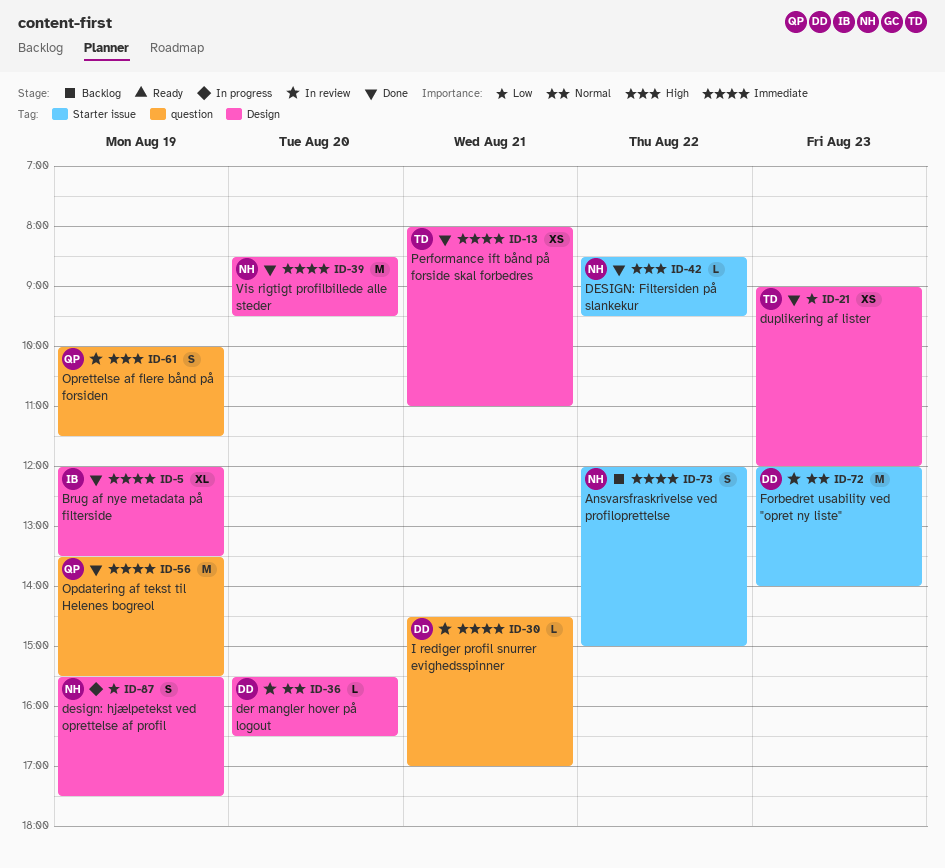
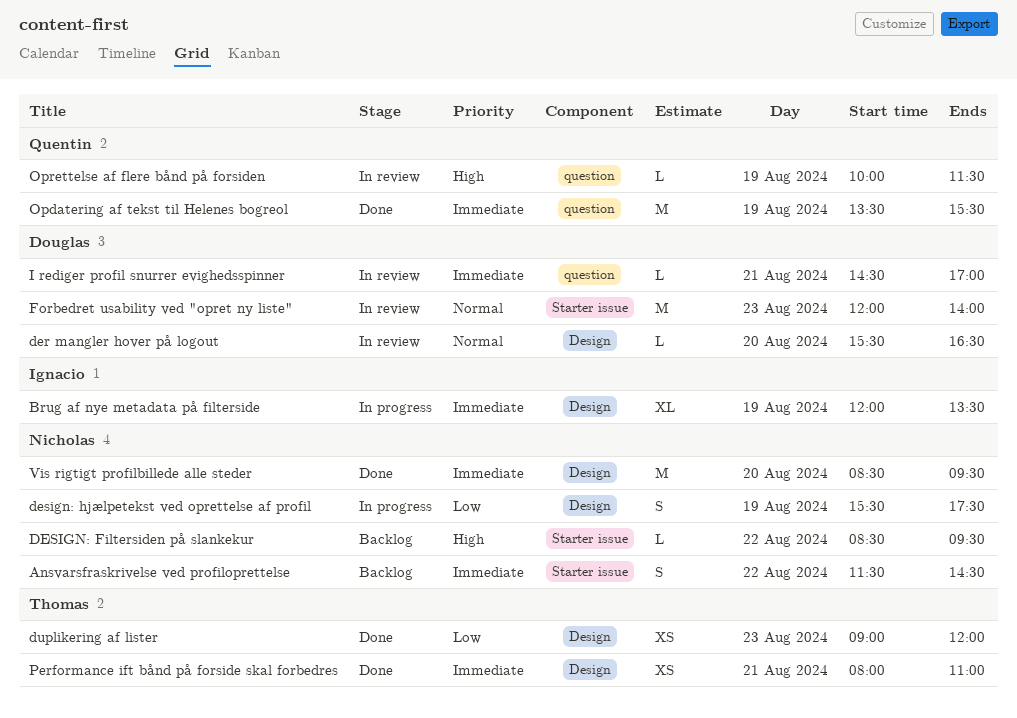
Ansvarsfraskrivelse ved profiloprettelse, begins: 12:00 -> 11:30
Ansvarsfraskrivelse ved profiloprettelse, ends: 15:00 -> 14:30
Brug af nye metadata på filterside, status: Done -> In progress
DESIGN: Filtersiden på slankekur, status: Done -> Backlog
Oprettelse af flere bånd på forsiden, estimate: S -> L

